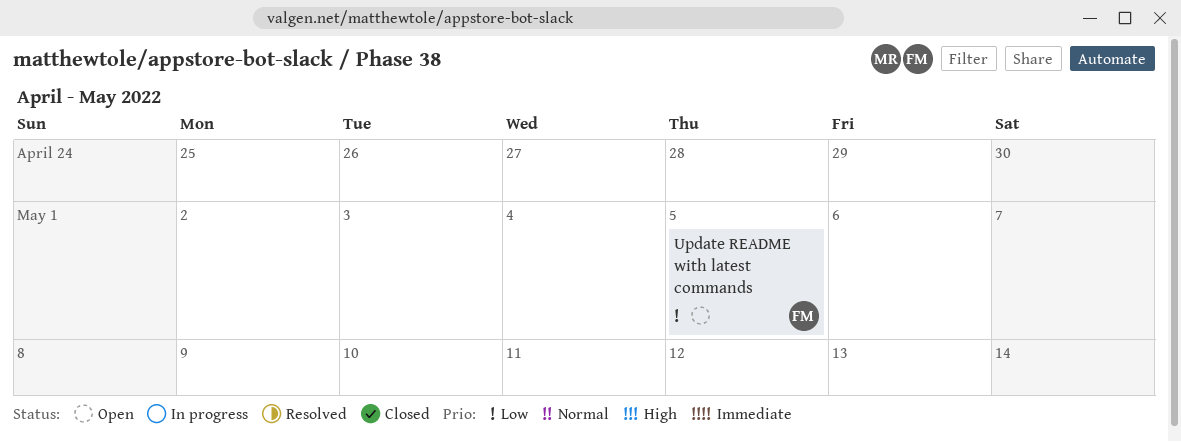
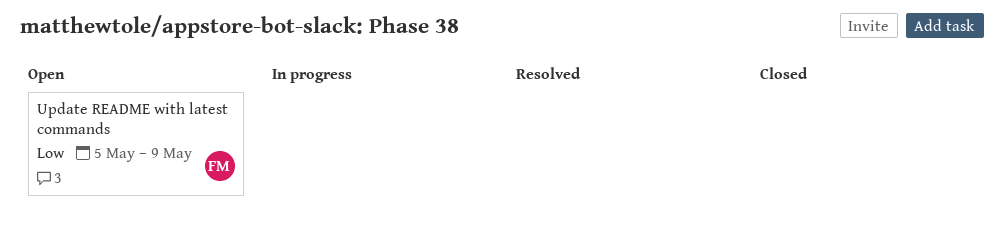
Update README with latest commands, due: May 5 -> May 9

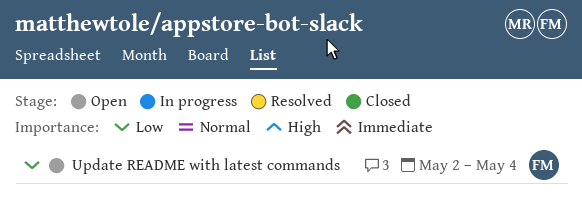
Update README with latest commands, start: May 5 -> May 2
Update README with latest commands, due: May 9 -> May 4

